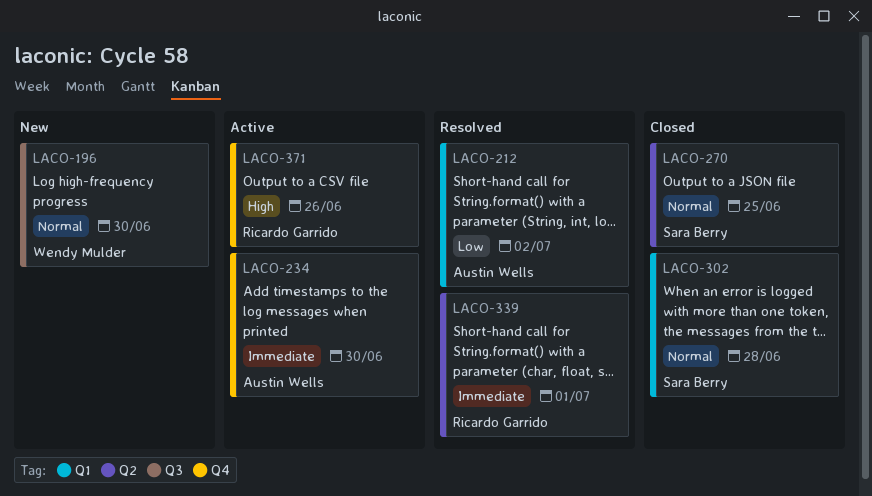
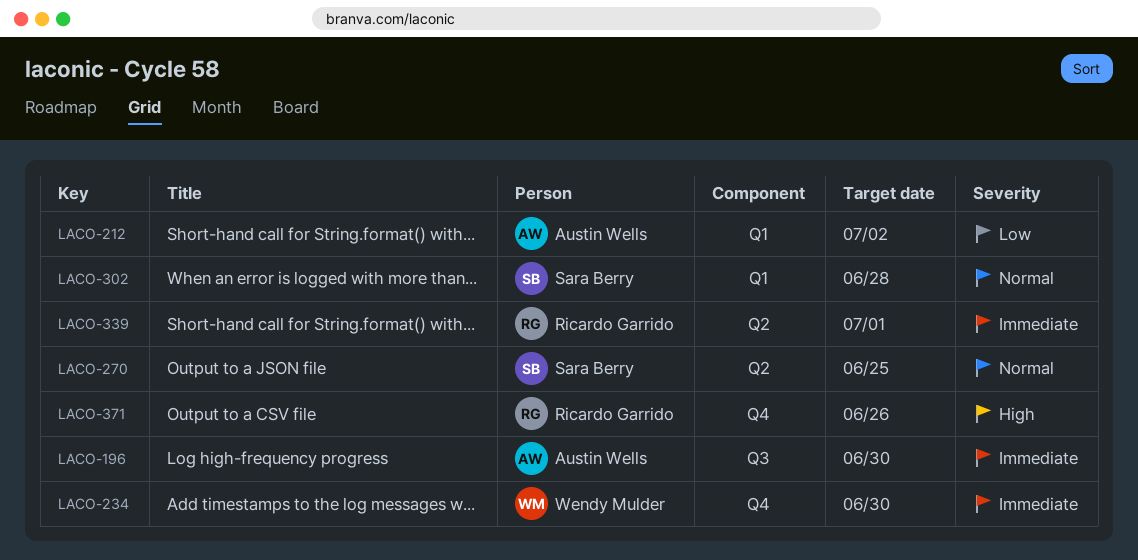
LACO-196, owner: Wendy Mulder -> Austin Wells
LACO-196, priority: Normal -> Immediate
LACO-234, owner: Austin Wells -> Wendy Mulder

